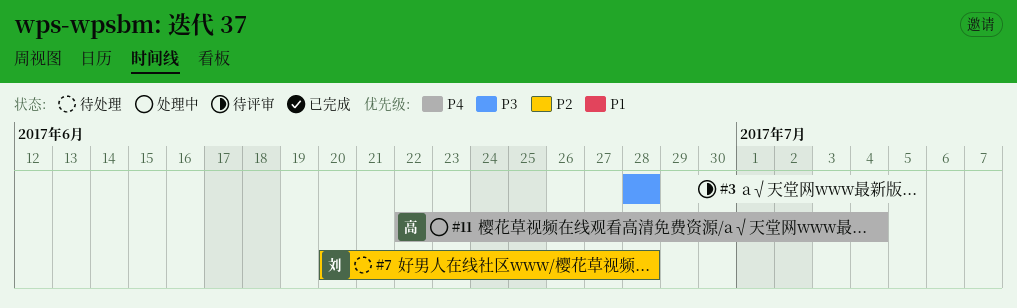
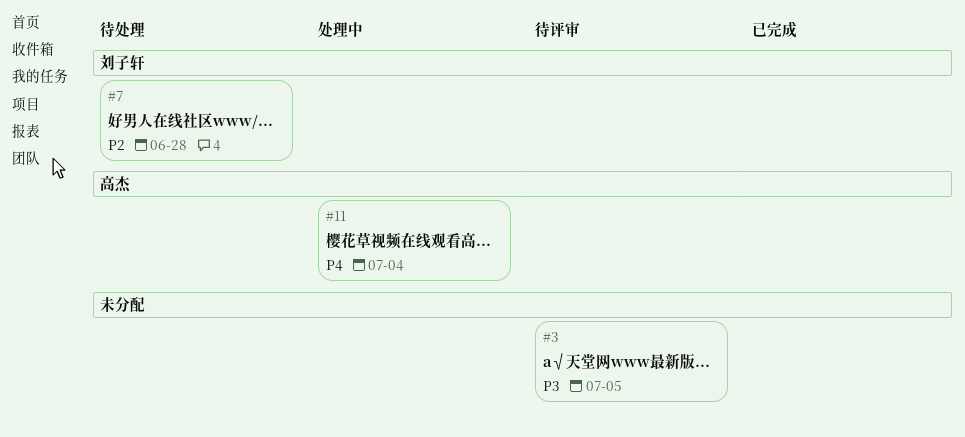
#3, due: Jun 28 -> Jul 5

